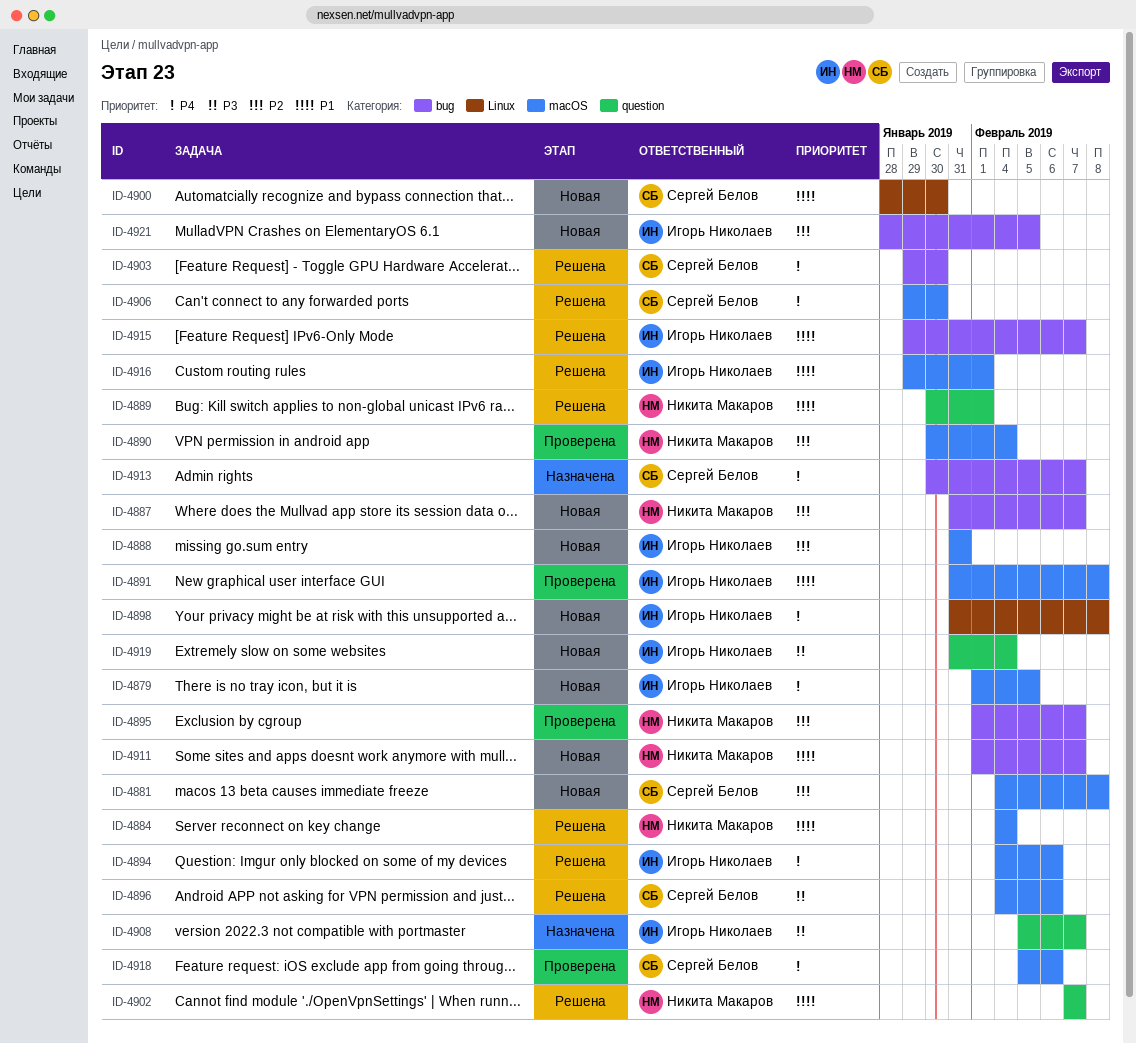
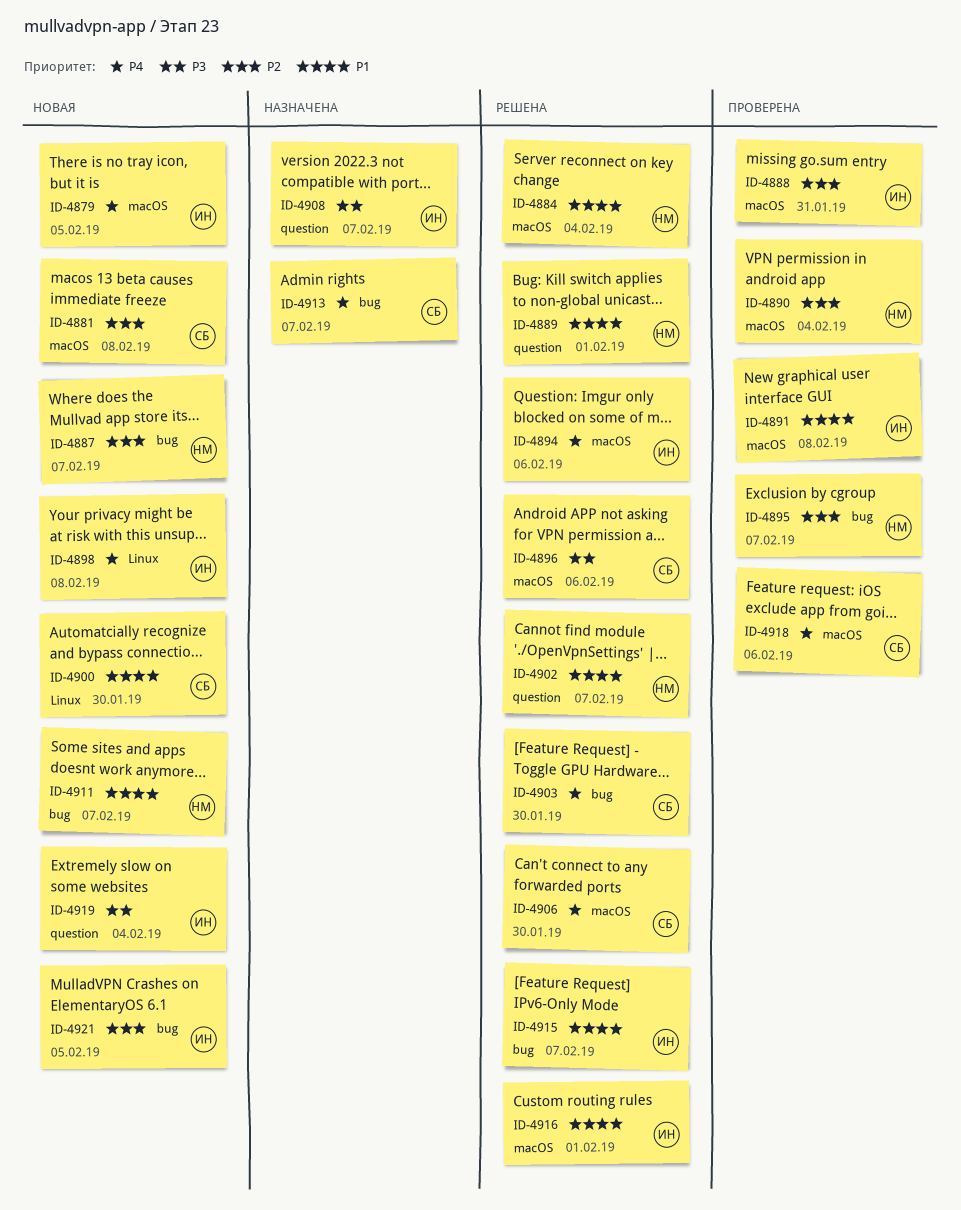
ID-4888, status: Новая -> Проверена

